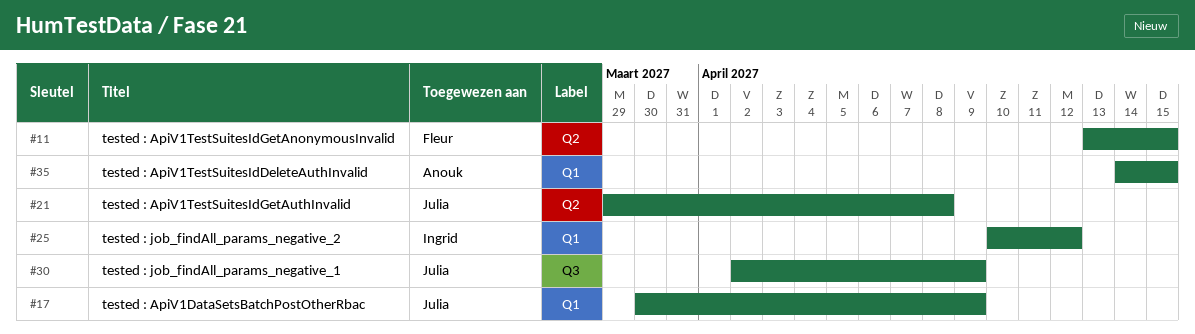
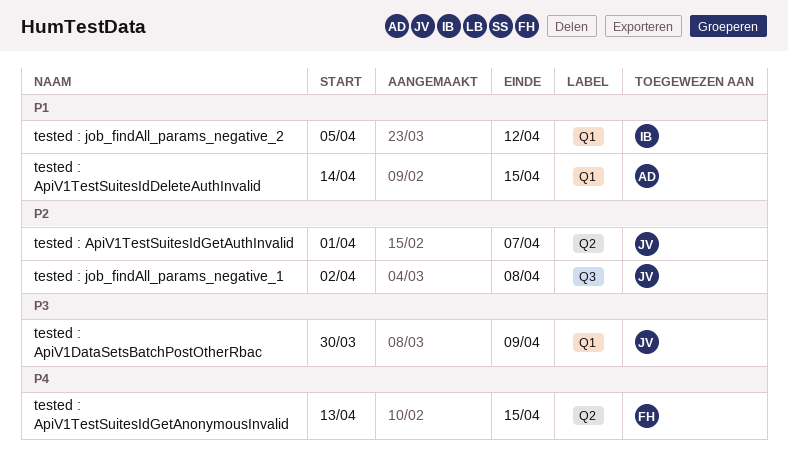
tested : ApiV1TestSuitesIdGetAuthInvalid, start: Mar 29 -> Apr 1
tested : ApiV1TestSuitesIdGetAuthInvalid, due: Apr 8 -> Apr 7
tested : job_findAll_params_negative_1, due: Apr 9 -> Apr 8
tested : job_findAll_params_negative_2, start: Apr 10 -> Apr 5

